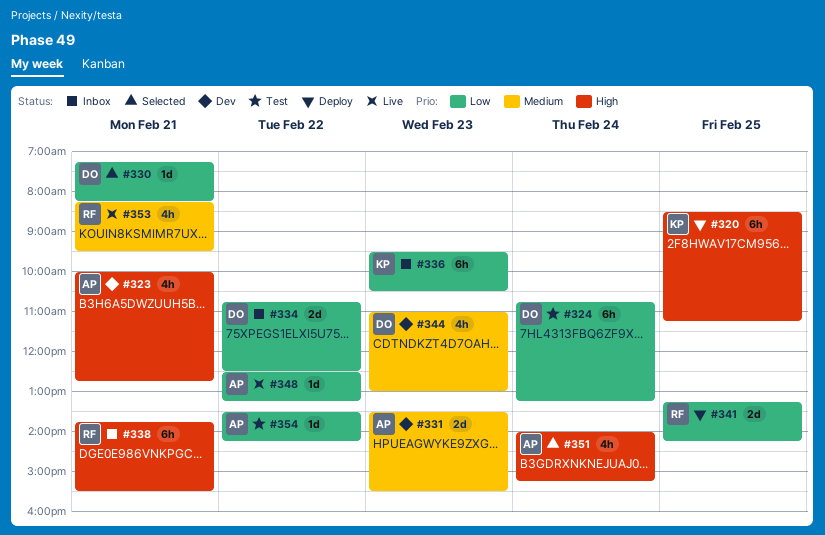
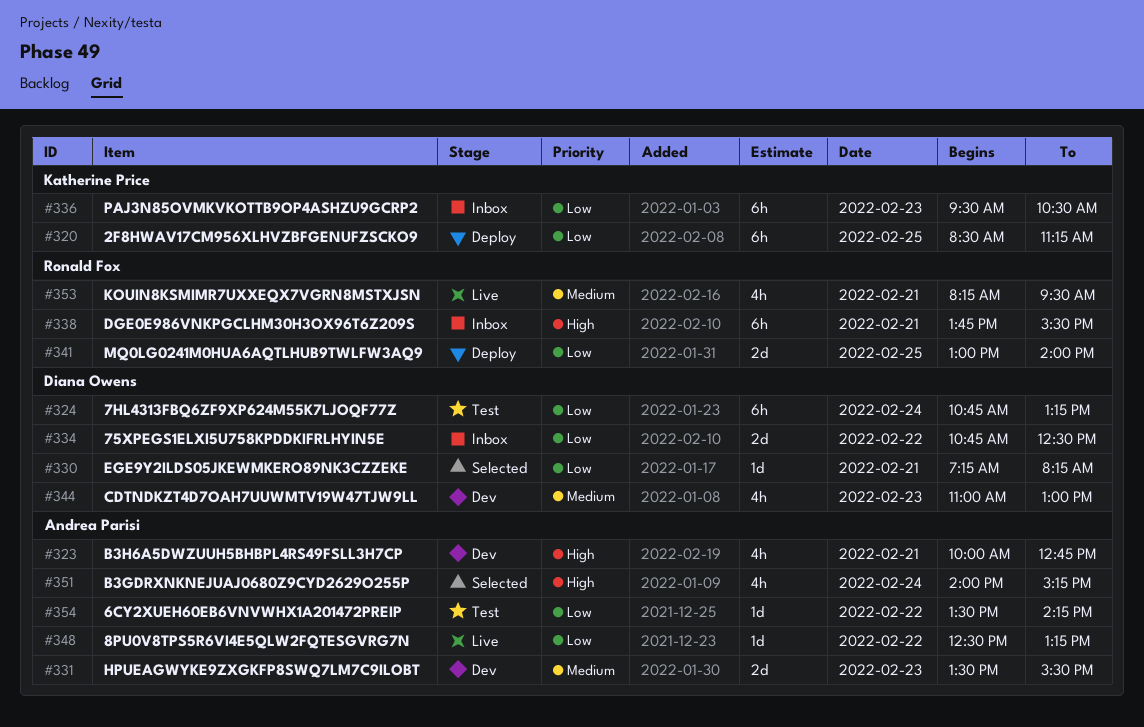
#320, priority: High -> Low
#341, begins: 13:15 -> 13:00
#341, ends: 14:15 -> 14:00

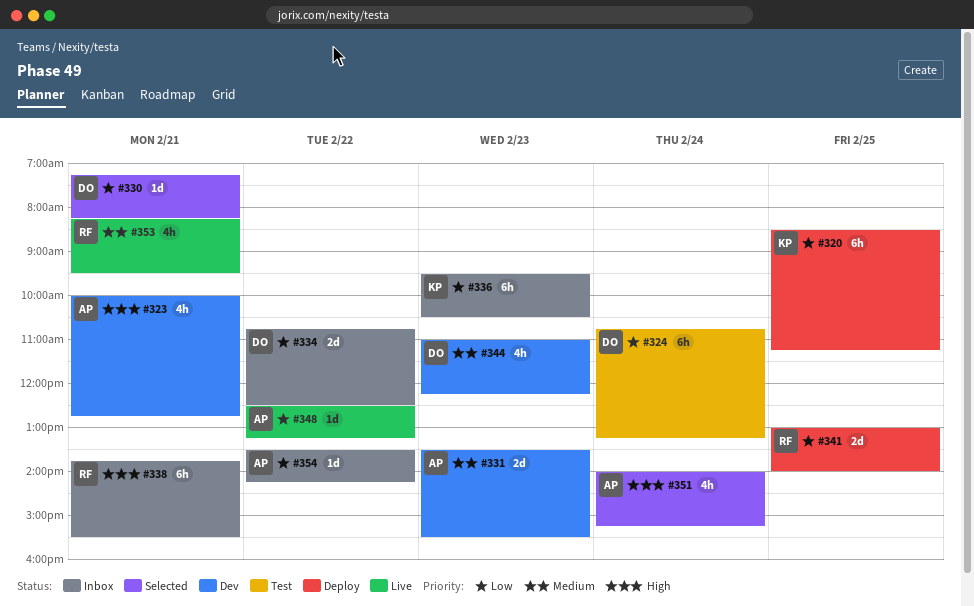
#344, ends: 13:00 -> 12:15
#354, status: Test -> Inbox

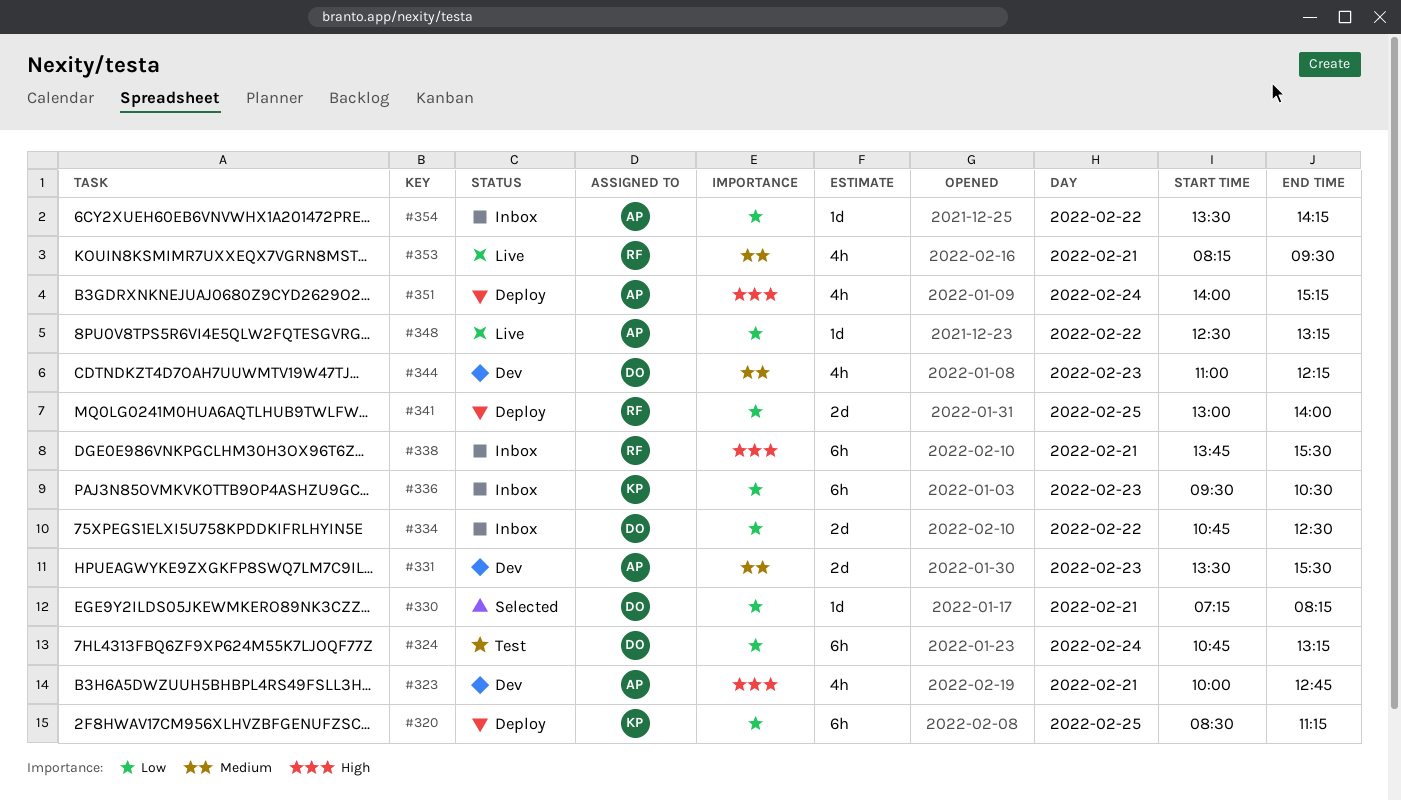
#351, status: Selected -> Deploy

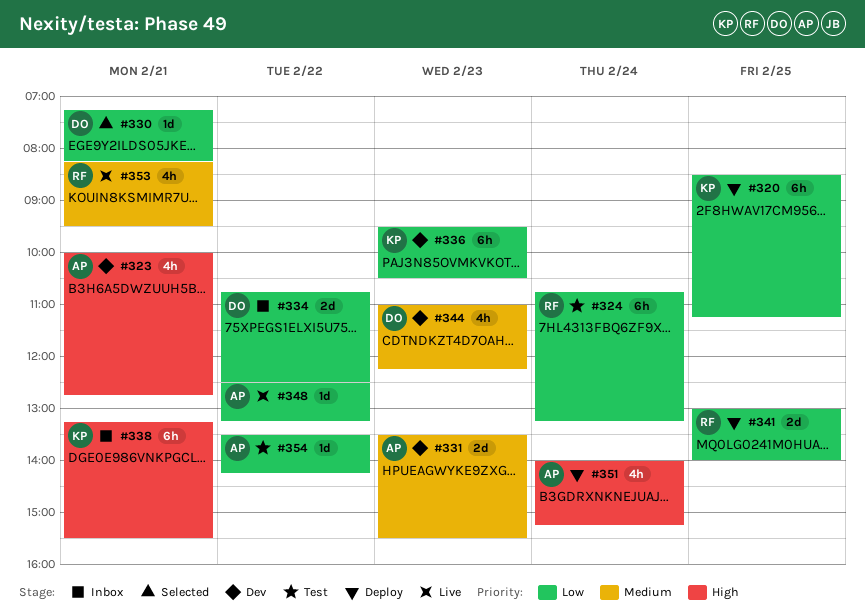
#324, owner: DO -> RF
#336, status: Inbox -> Dev
#338, owner: RF -> KP
#338, begins: 13:45 -> 13:15
#354, status: Inbox -> Test

